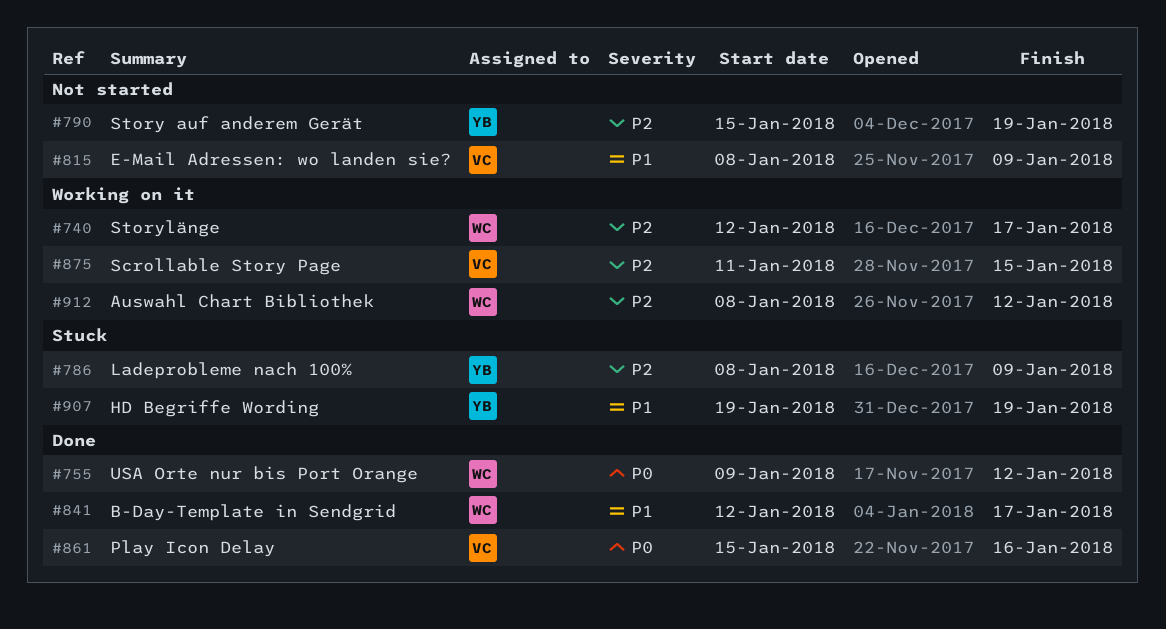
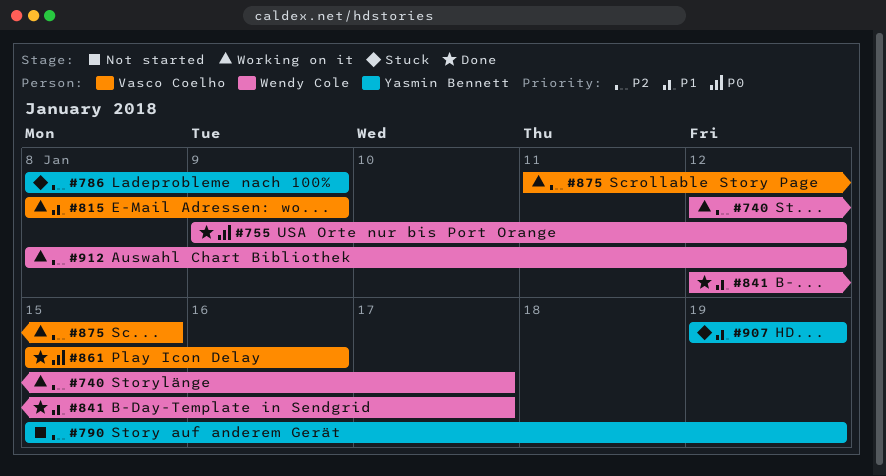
#815, status: Not started -> Working on it

